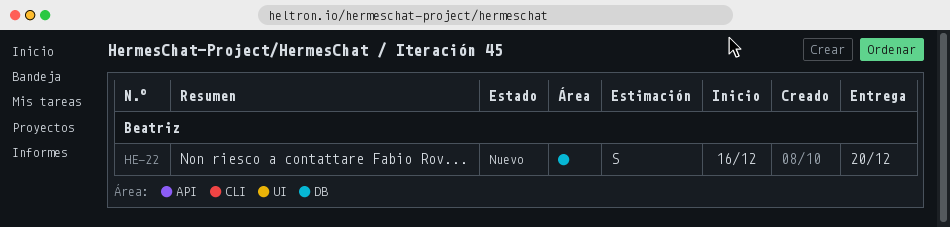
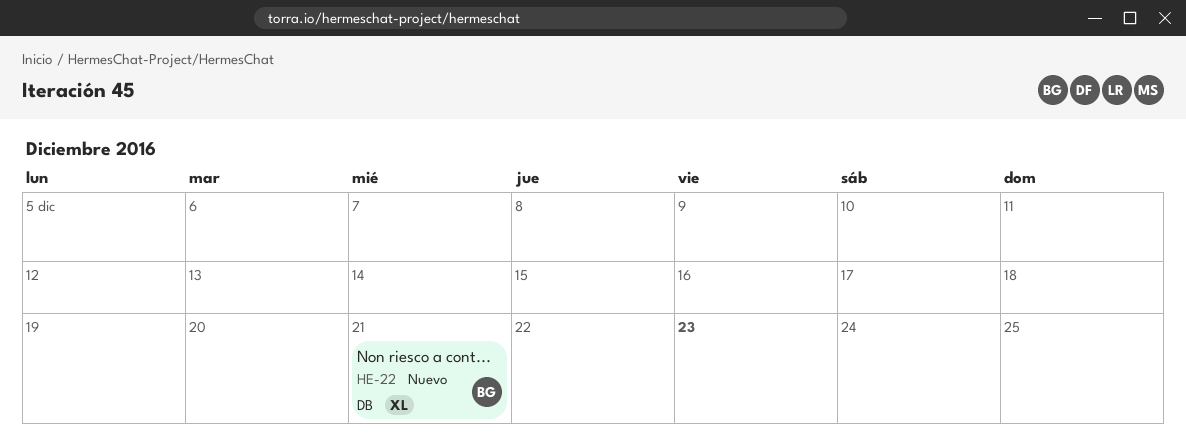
HE-22, estimate: S -> XL
HE-22, due: Dec 20 -> Dec 21

